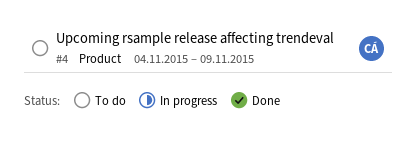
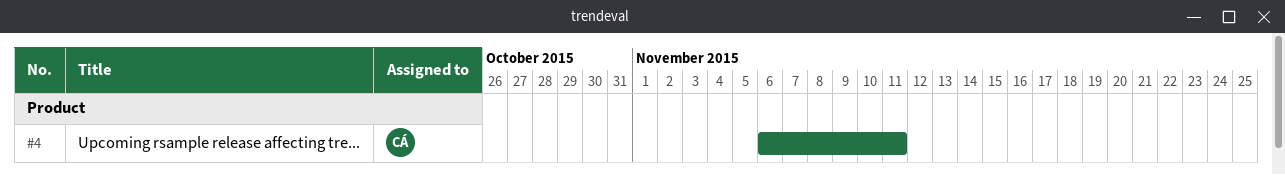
#4, start: Nov 4 -> Nov 6
#4, due: Nov 9 -> Nov 11

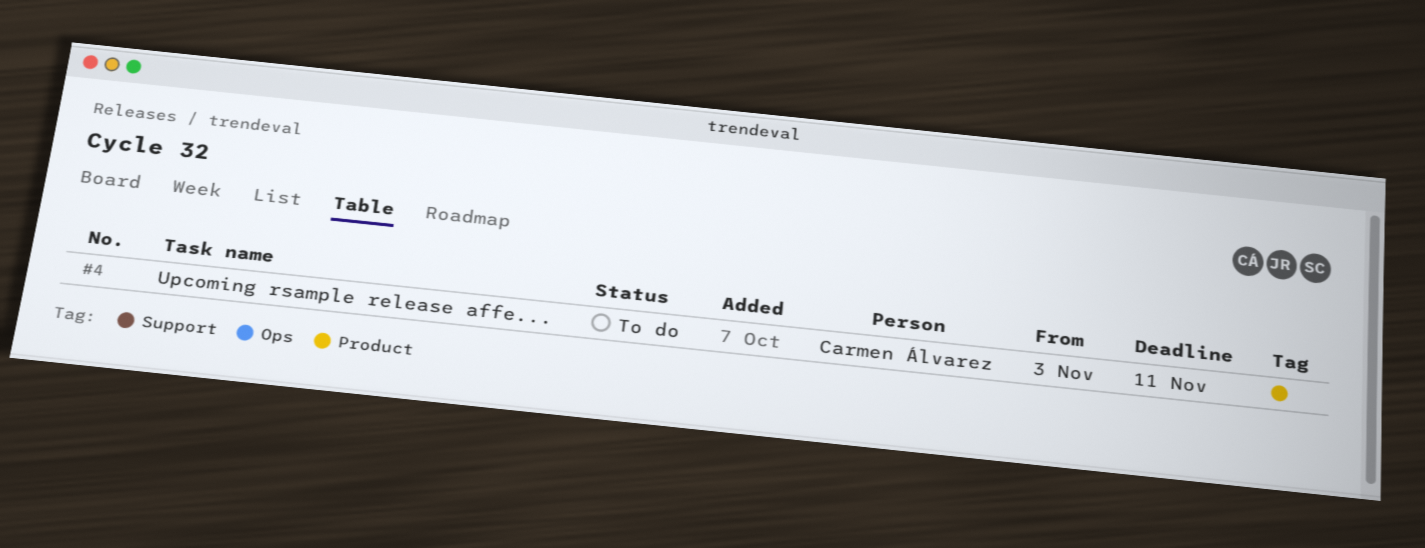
#4, start: Nov 6 -> Nov 3

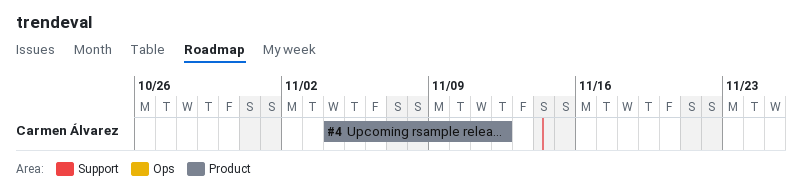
#4, start: Nov 3 -> Nov 4
#4, due: Nov 11 -> Nov 12

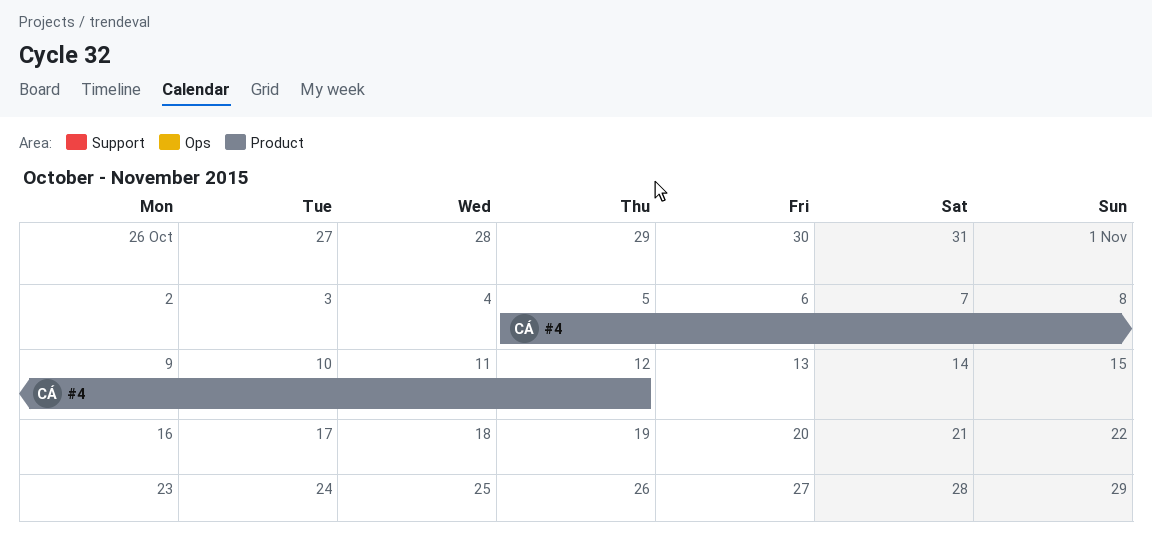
#4, start: Nov 4 -> Nov 5

